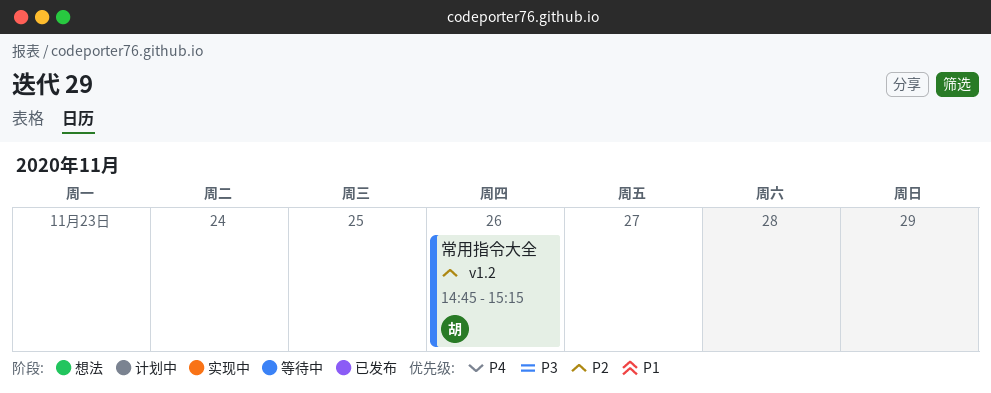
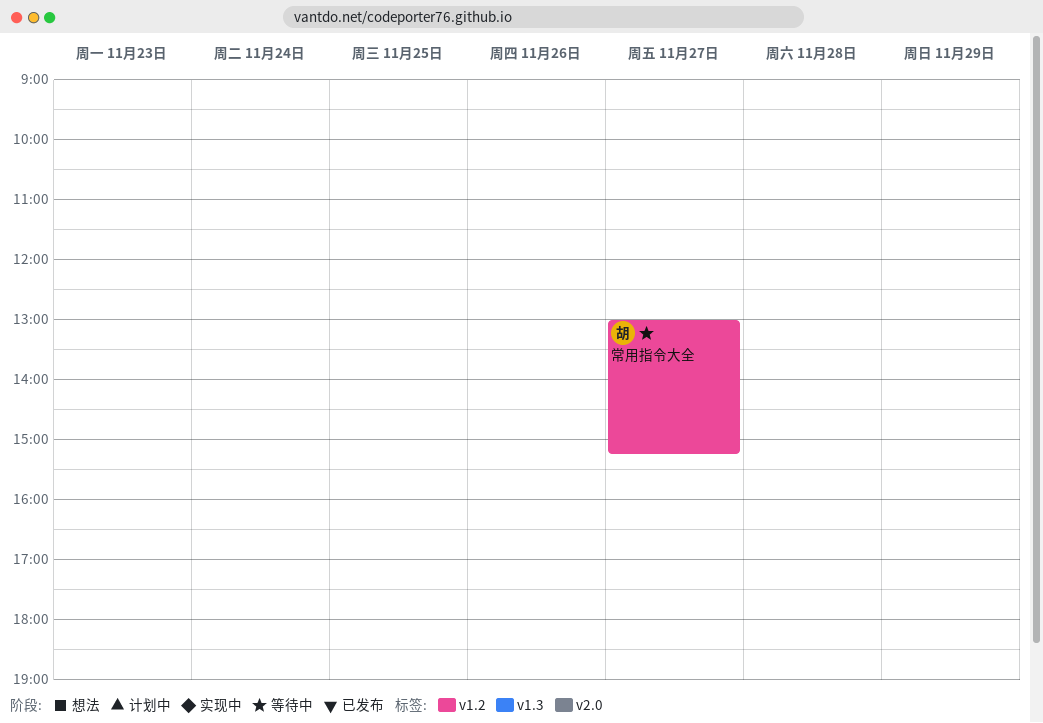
常用指令大全, day: Nov 26 -> Nov 27
常用指令大全, begins: 14:45 -> 13:00

